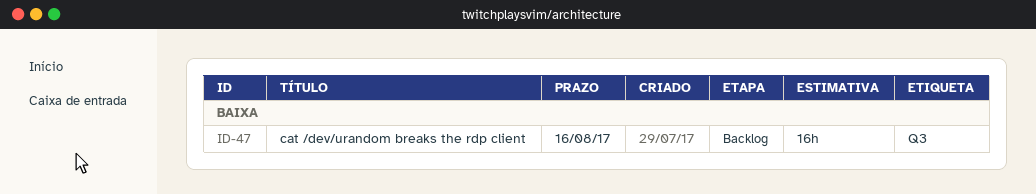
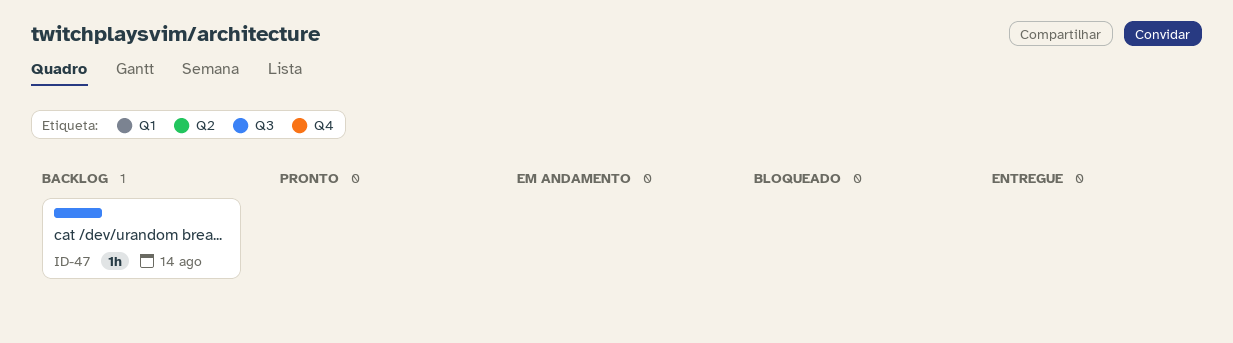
ID-47, estimate: 16h -> 1h
ID-47, due: Aug 16 -> Aug 14

